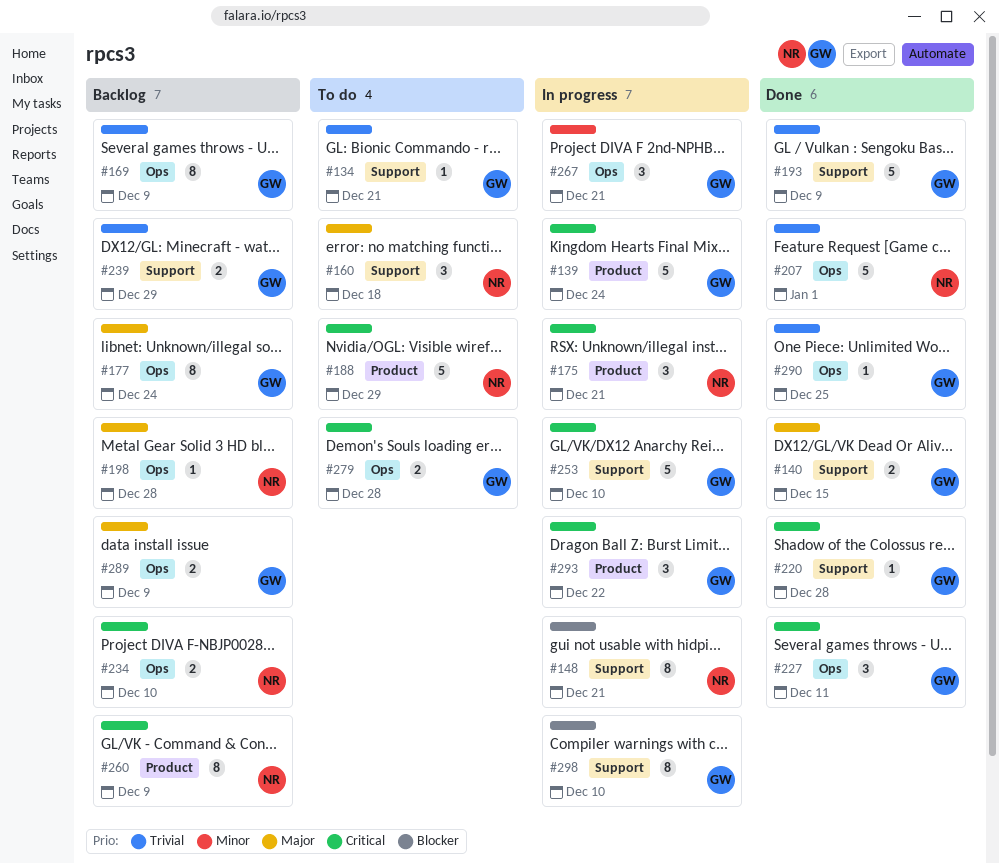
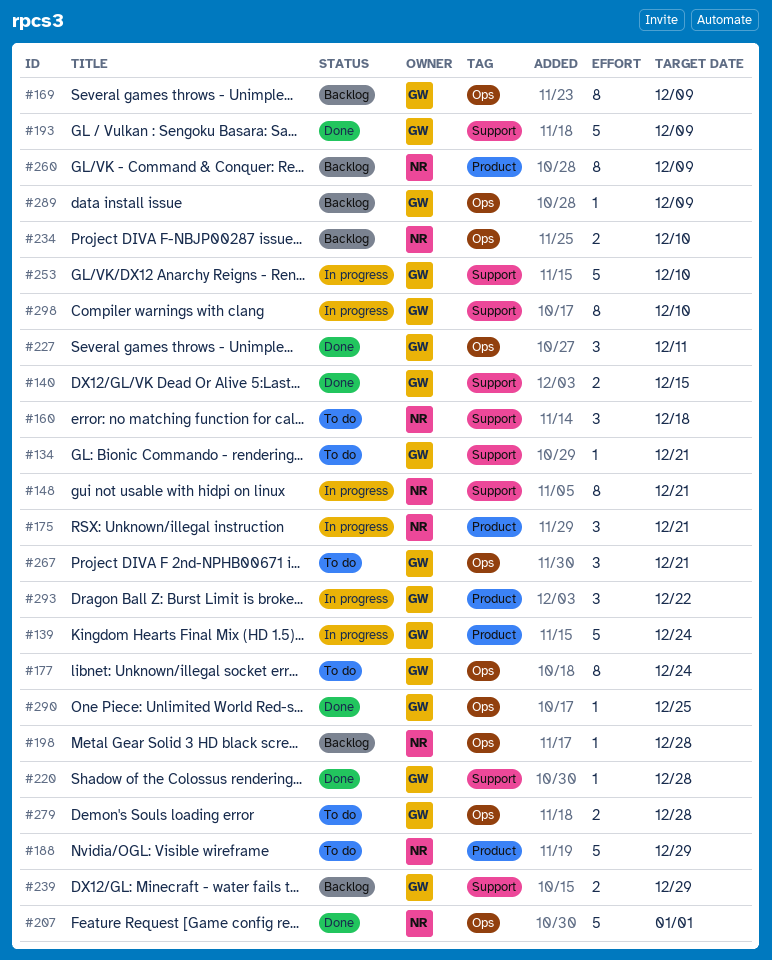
#177, status: Backlog -> To do
#267, status: In progress -> To do
#289, estimate: 2 -> 1

